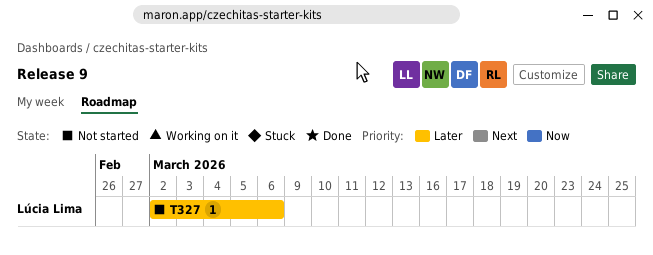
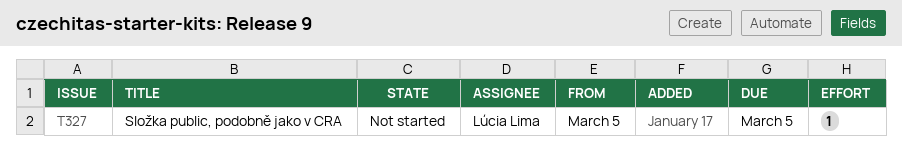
T327, start: Mar 2 -> Mar 5
T327, due: Mar 6 -> Mar 5

